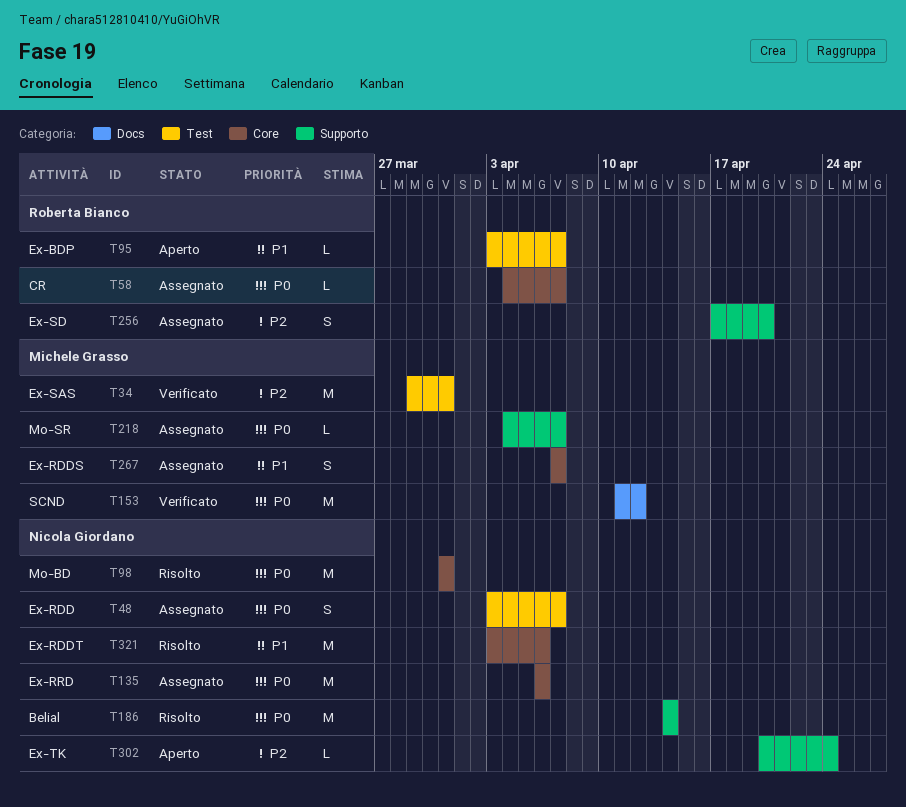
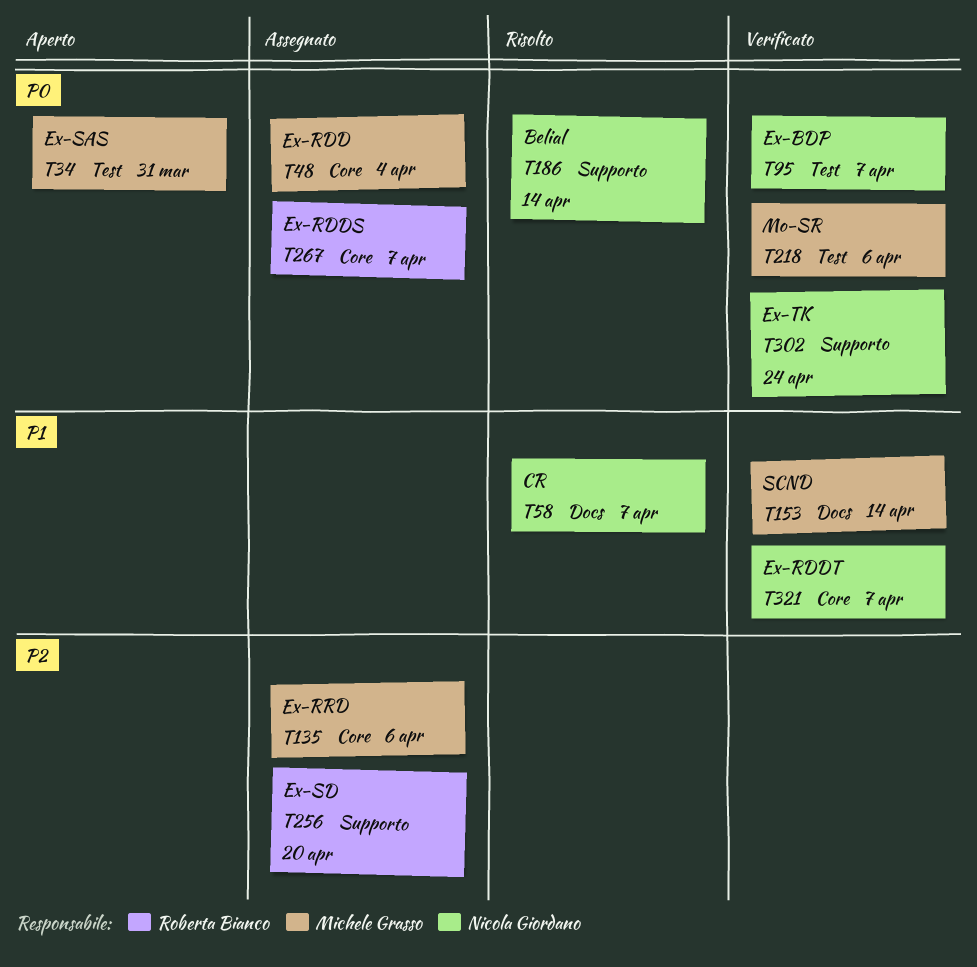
T34, status: Verificato -> Aperto
T34, priority: P2 -> P0
T48, owner: Nicola Giordano -> Michele Grasso
T48, label: Test -> Core
T48, due: Apr 7 -> Apr 4
T58, status: Assegnato -> Risolto
T58, owner: Roberta Bianco -> Nicola Giordano
T58, priority: P0 -> P1
T58, label: Core -> Docs
T95, status: Aperto -> Verificato
T95, owner: Roberta Bianco -> Nicola Giordano
T95, priority: P1 -> P0
T98: present -> none
T135, owner: Nicola Giordano -> Michele Grasso
T135, priority: P0 -> P2
T153, priority: P0 -> P1
T153, due: Apr 12 -> Apr 14
T218, status: Assegnato -> Verificato
T218, label: Supporto -> Test
T218, due: Apr 7 -> Apr 6
T267, owner: Michele Grasso -> Roberta Bianco
T267, priority: P1 -> P0
T302, status: Aperto -> Verificato
T302, priority: P2 -> P0
T321, status: Risolto -> Verificato
T321, due: Apr 6 -> Apr 7

